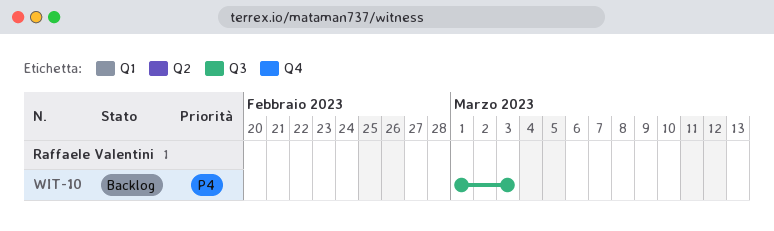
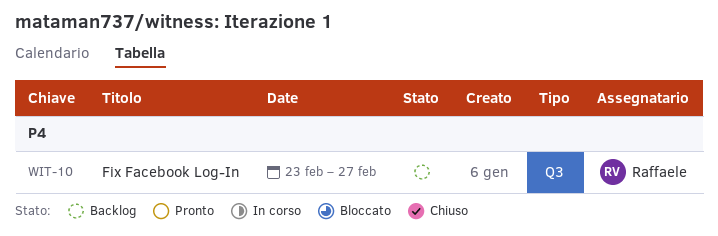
WIT-10, start: Mar 1 -> Feb 23
WIT-10, due: Mar 3 -> Feb 27

